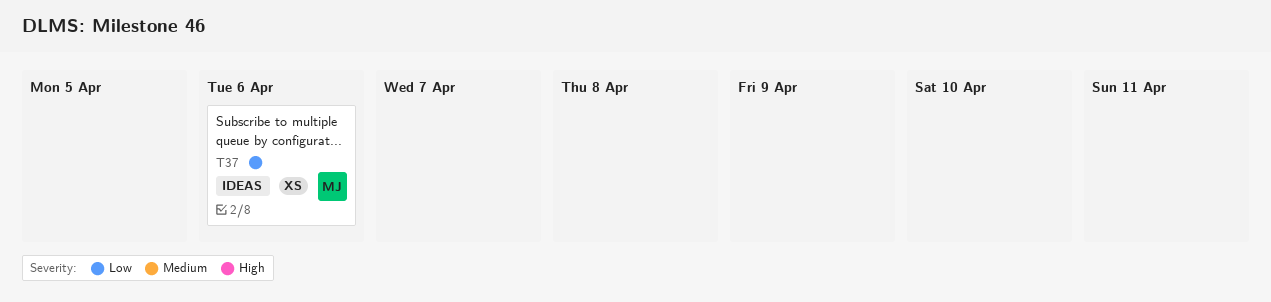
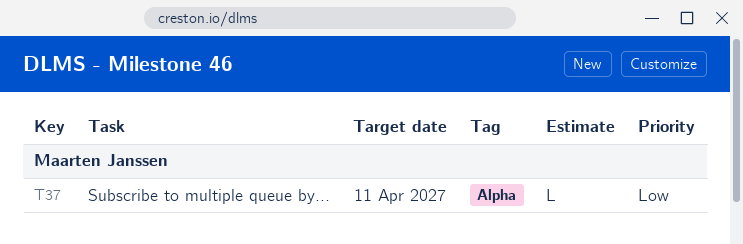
T37, estimate: XS -> L
T37, due: Apr 6 -> Apr 11

